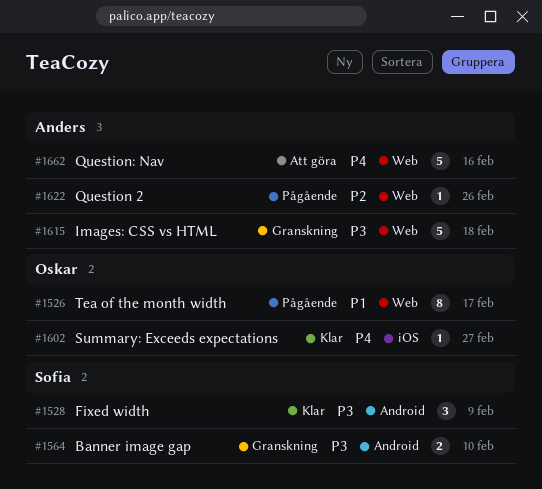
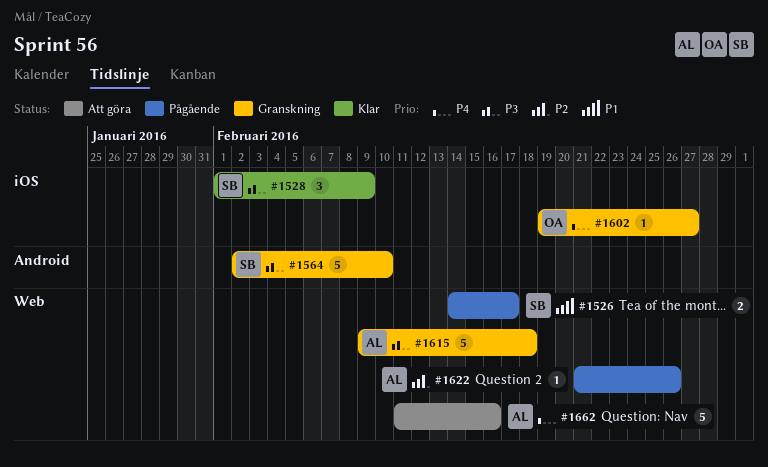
#1526, owner: Oskar -> Sofia
#1526, estimate: 8 -> 2
#1528, label: Android -> iOS
#1564, estimate: 2 -> 5
#1602, status: Klar -> Granskning

